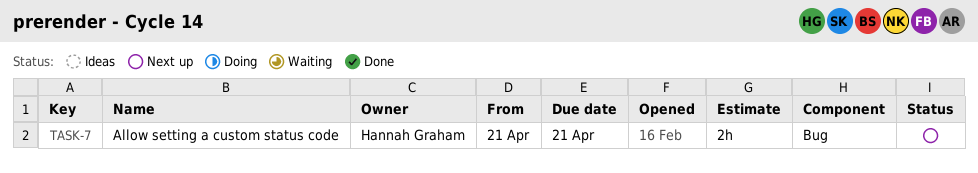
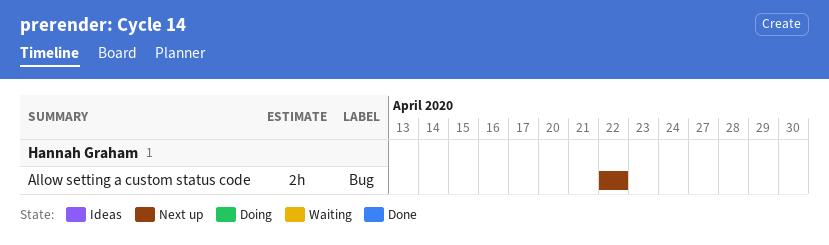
Allow setting a custom status code, start: Apr 21 -> Apr 22
Allow setting a custom status code, due: Apr 21 -> Apr 22

